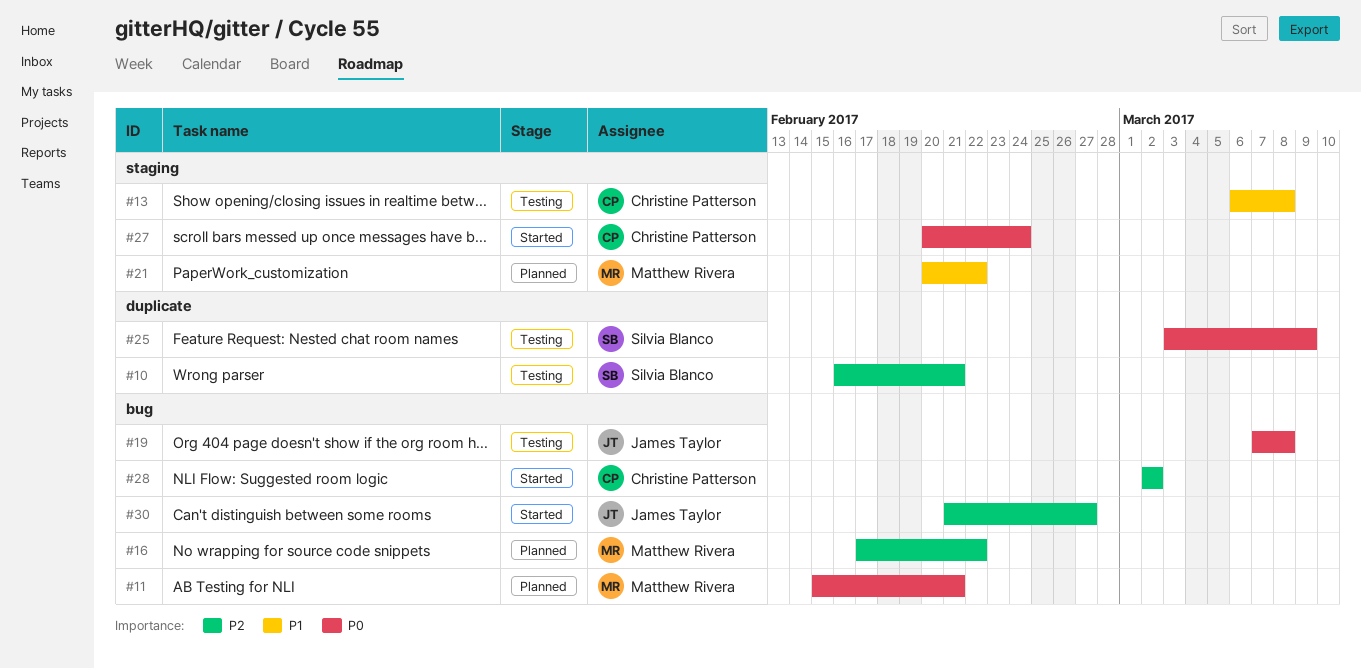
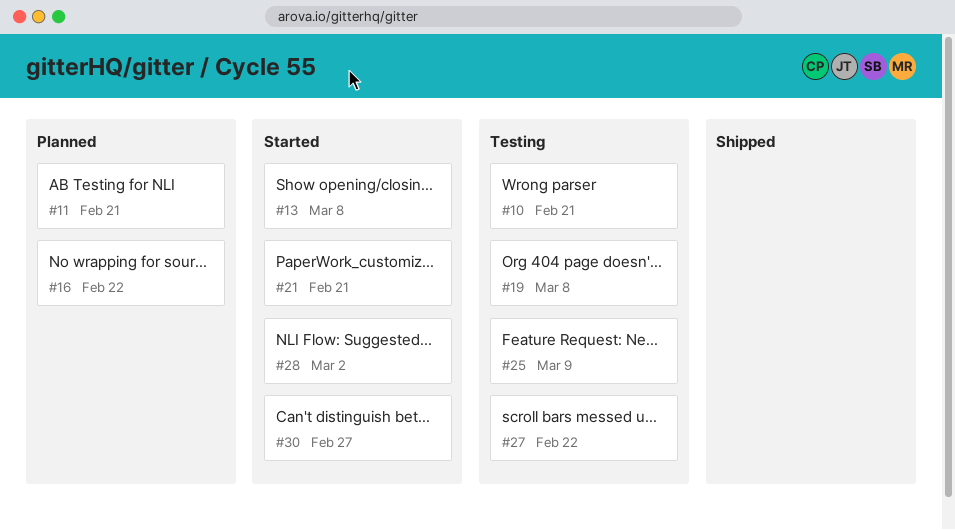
#13, status: Testing -> Started
#21, status: Planned -> Started
#21, due: Feb 22 -> Feb 21
#27, status: Started -> Testing
#27, due: Feb 24 -> Feb 22

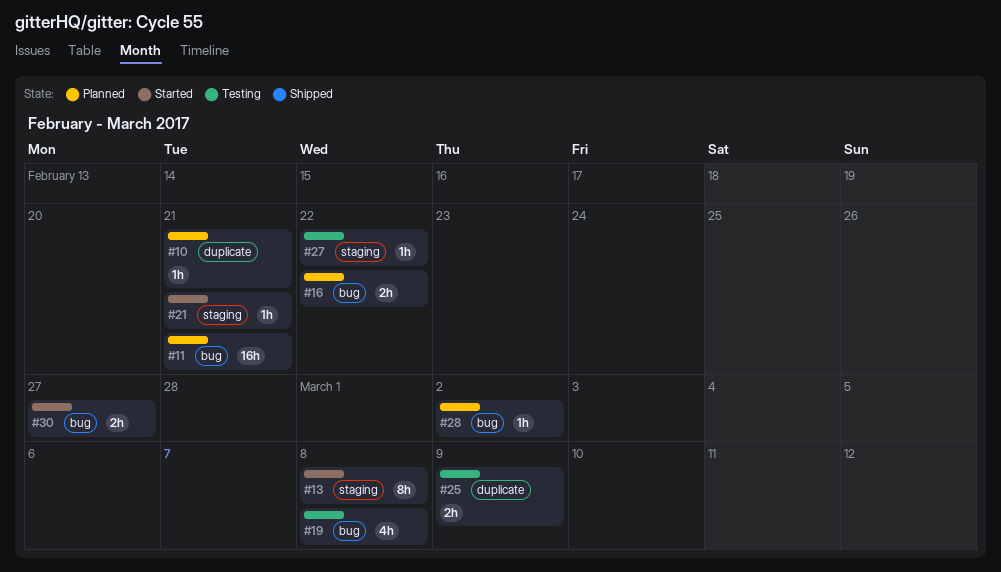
#10, status: Testing -> Planned
#28, status: Started -> Planned

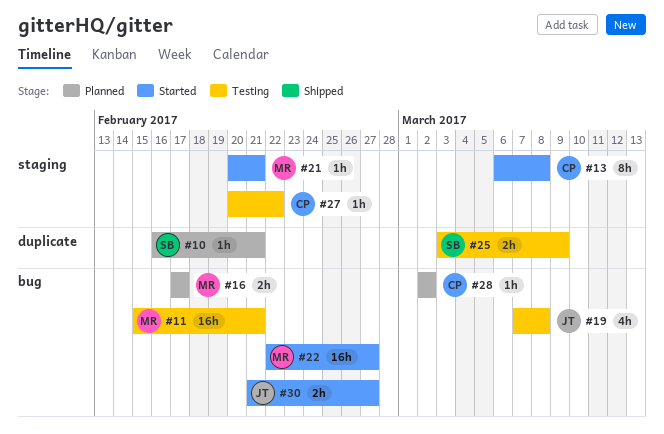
#11, status: Planned -> Testing
#16, due: Feb 22 -> Feb 17
#22: none -> present

